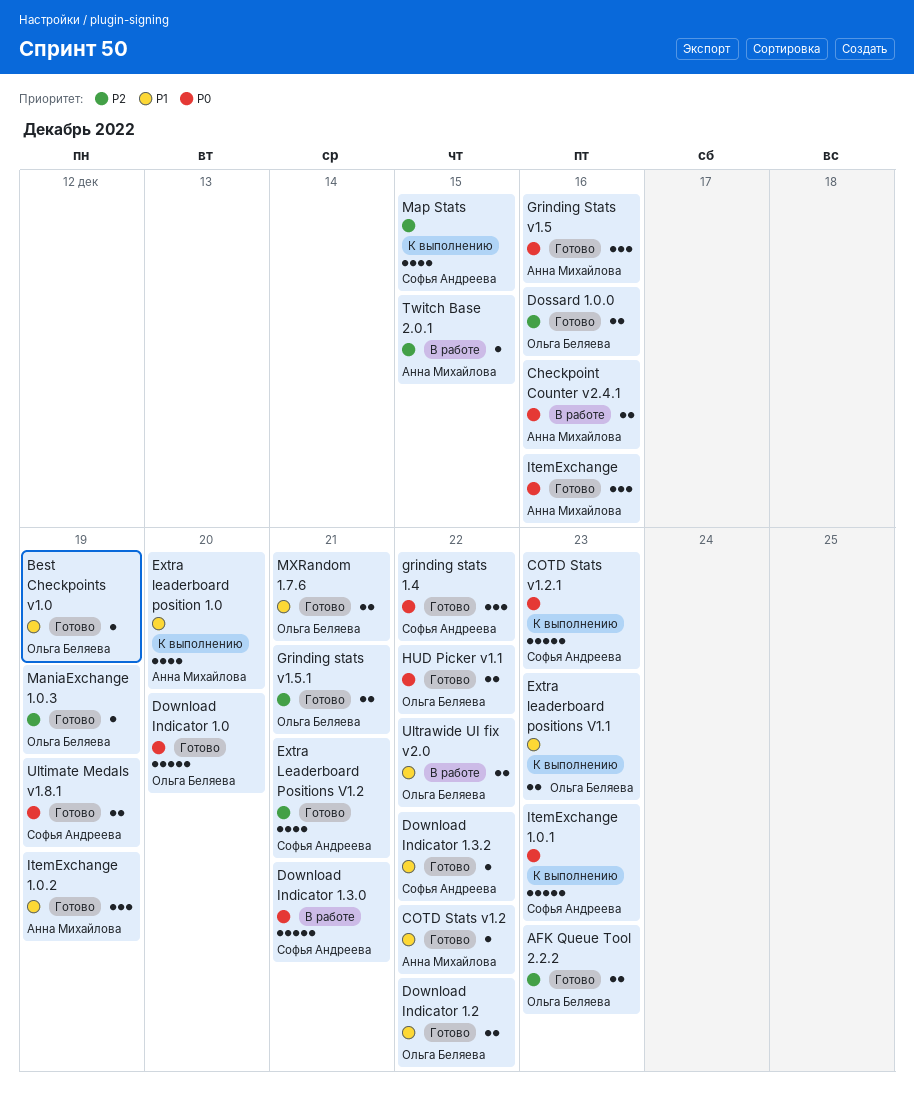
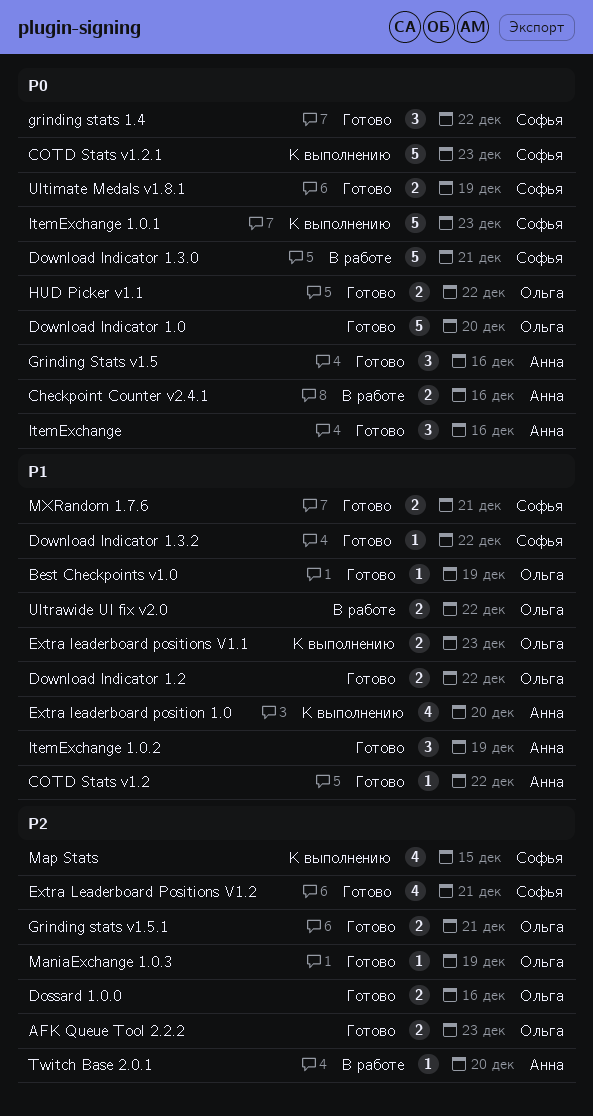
MXRandom 1.7.6, owner: Ольга Беляева -> Софья Андреева
Twitch Base 2.0.1, due: Dec 15 -> Dec 20

